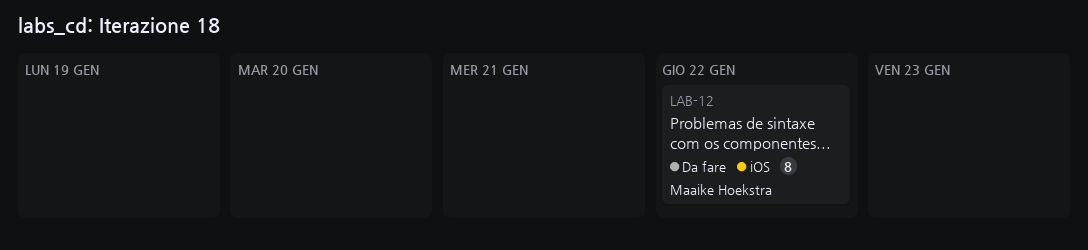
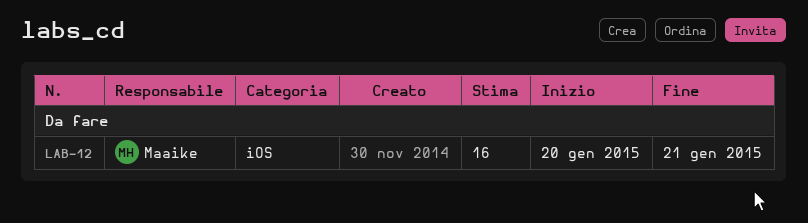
LAB-12, estimate: 8 -> 16
LAB-12, due: Jan 22 -> Jan 21

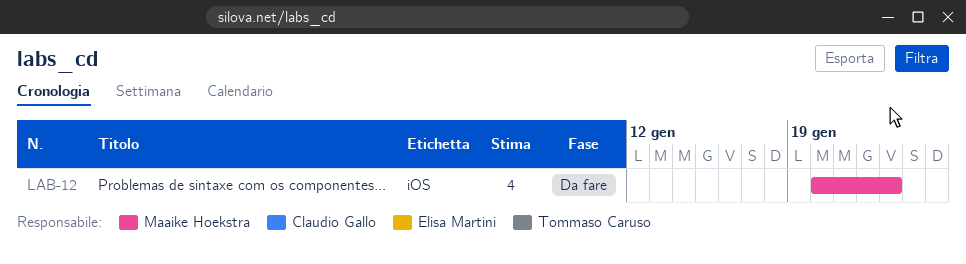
LAB-12, estimate: 16 -> 4
LAB-12, due: Jan 21 -> Jan 23

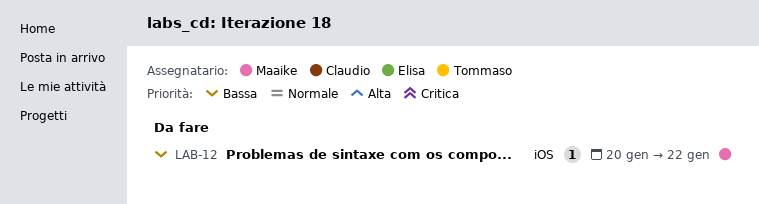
LAB-12, estimate: 4 -> 1
LAB-12, due: Jan 23 -> Jan 22

